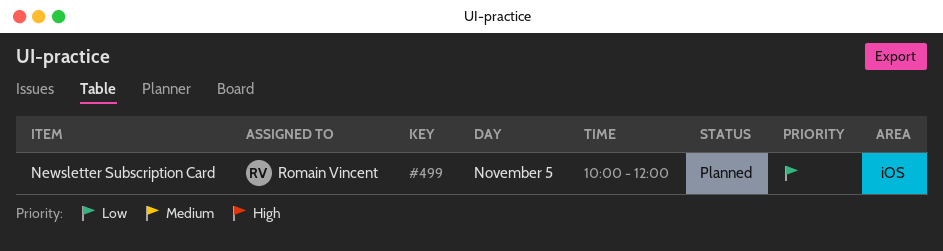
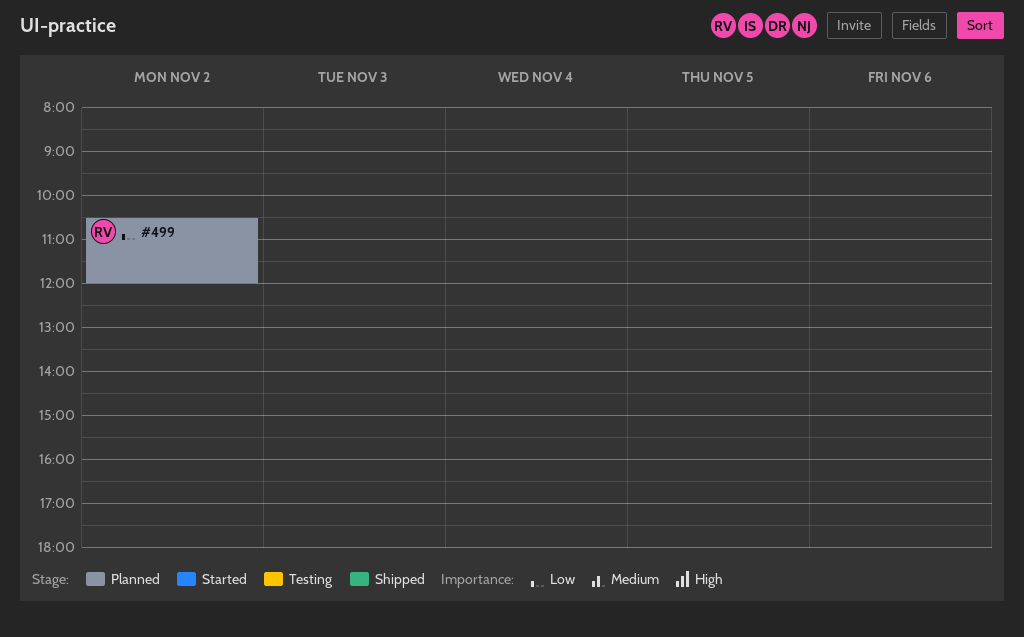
#499, day: Nov 5 -> Nov 2
#499, begins: 10:00 -> 10:30

